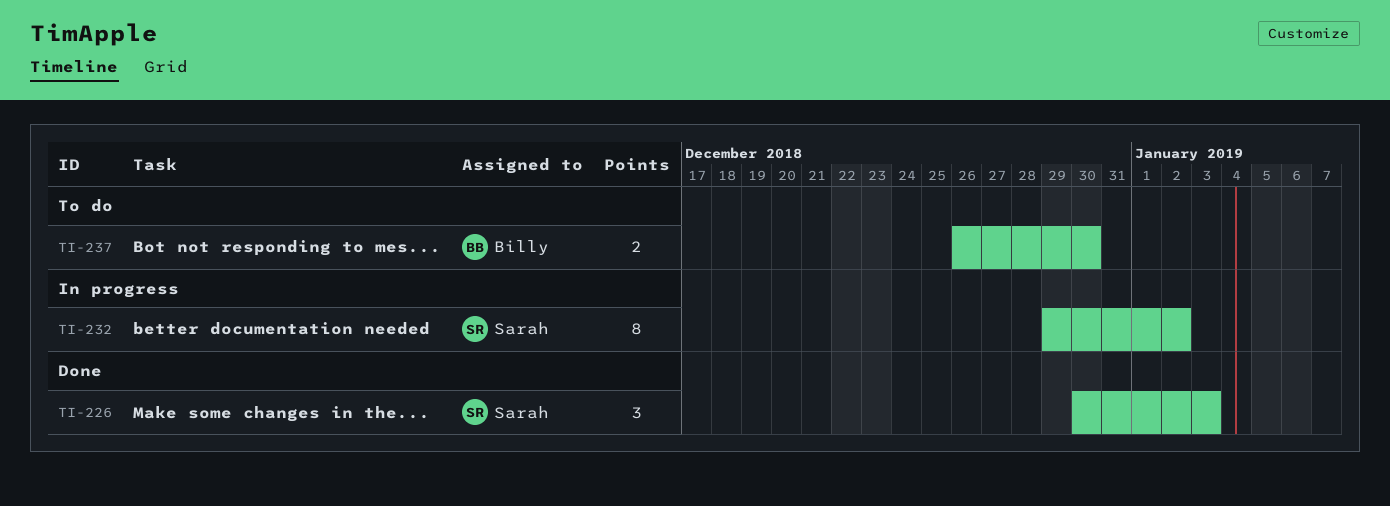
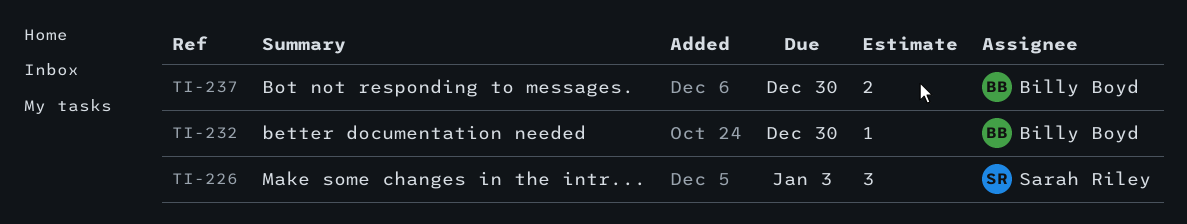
TI-232, owner: Sarah Riley -> Billy Boyd
TI-232, estimate: 8 -> 1
TI-232, due: Jan 2 -> Dec 30

